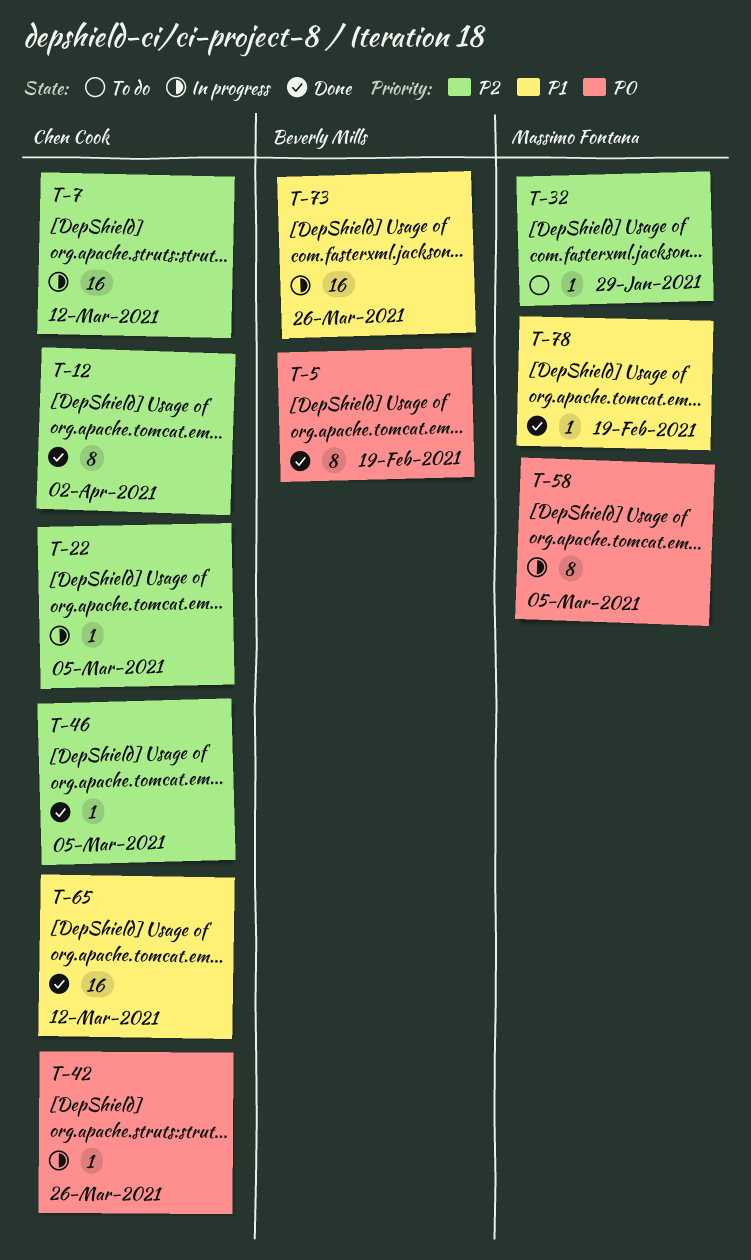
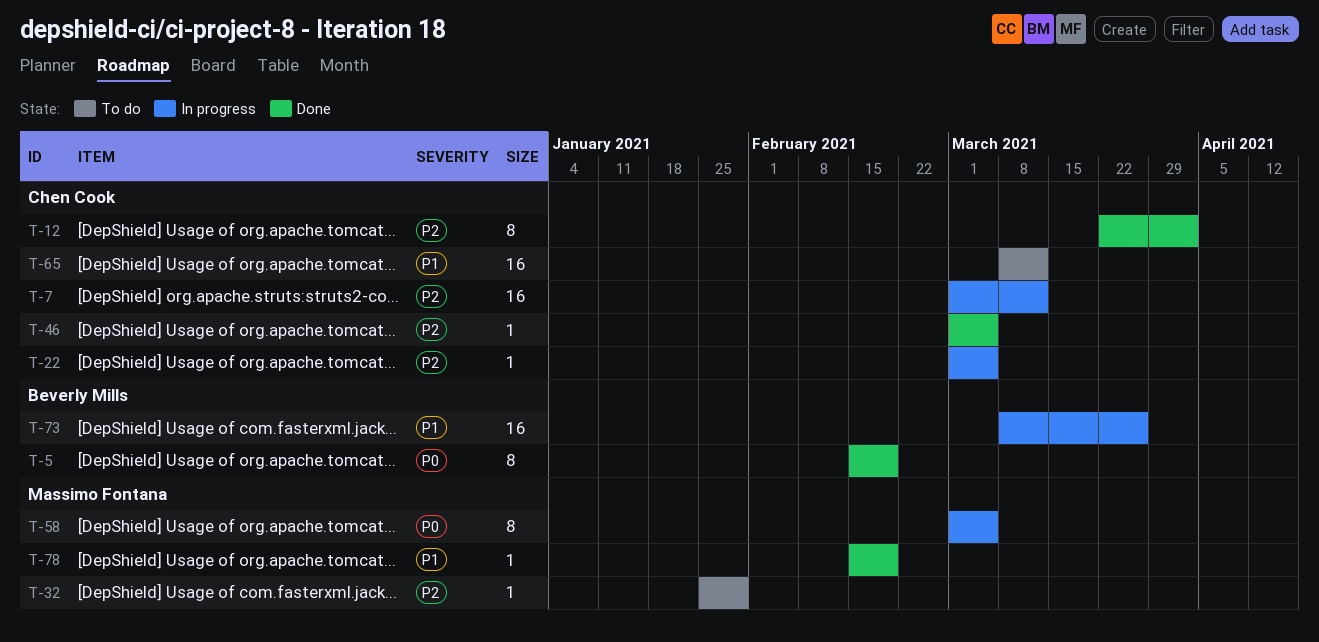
T-42: present -> none
T-65, status: Done -> To do

